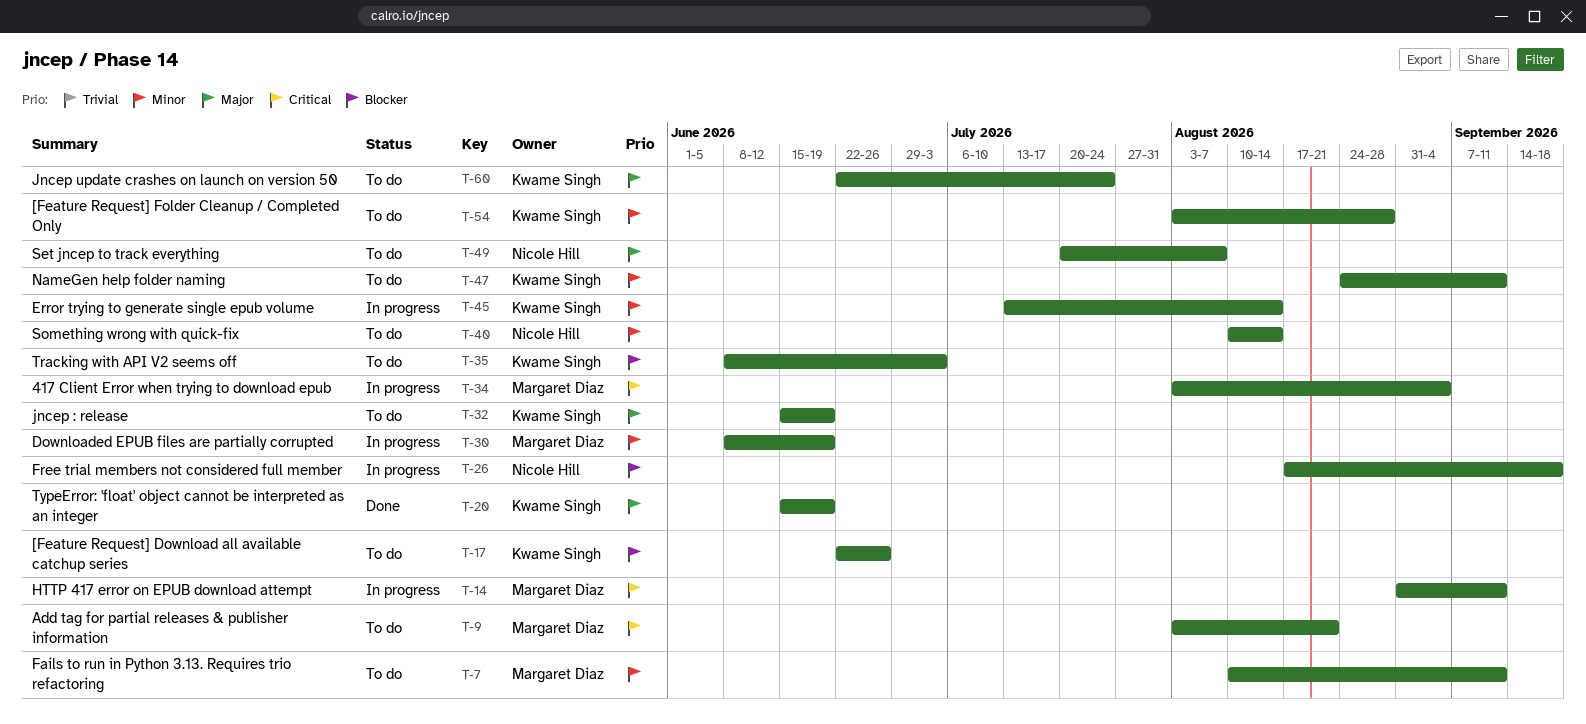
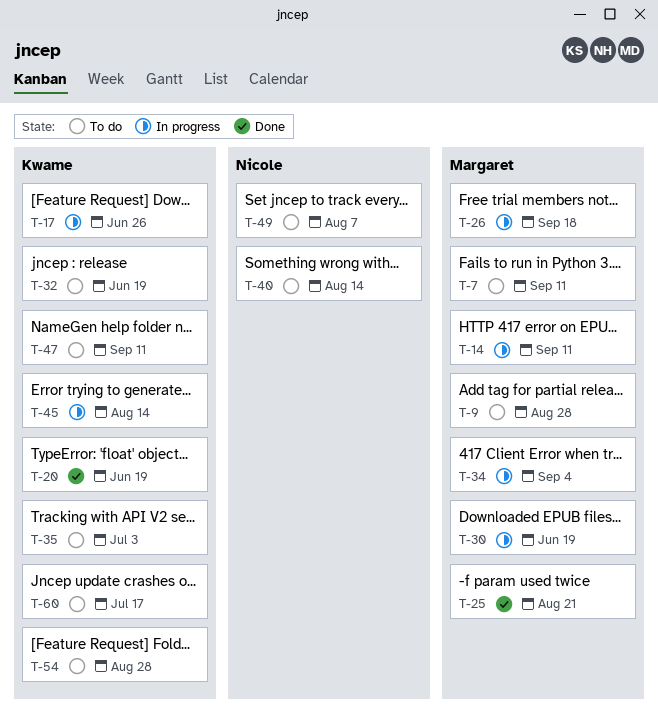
T-9, due: Aug 21 -> Aug 28
T-17, status: To do -> In progress
T-25: none -> present
T-26, owner: Nicole Hill -> Margaret Diaz
T-60, due: Jul 24 -> Jul 17

